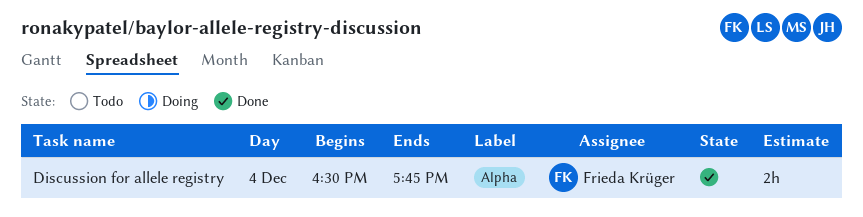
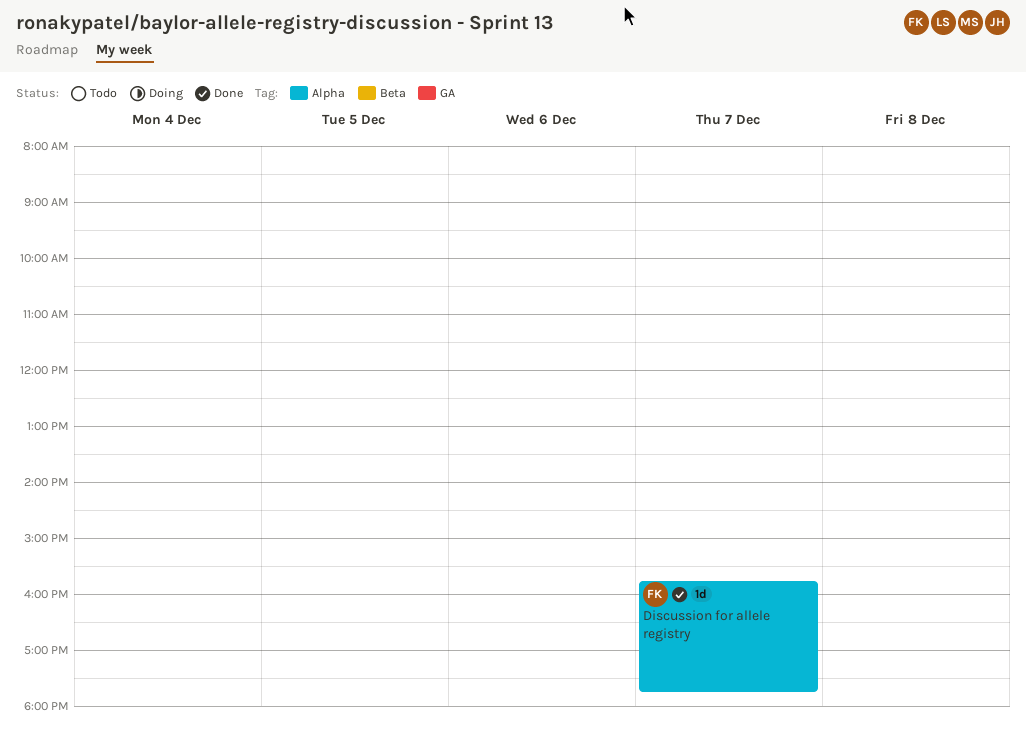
Discussion for allele registry, estimate: 2h -> 1d
Discussion for allele registry, day: Dec 4 -> Dec 7
Discussion for allele registry, begins: 16:30 -> 15:45

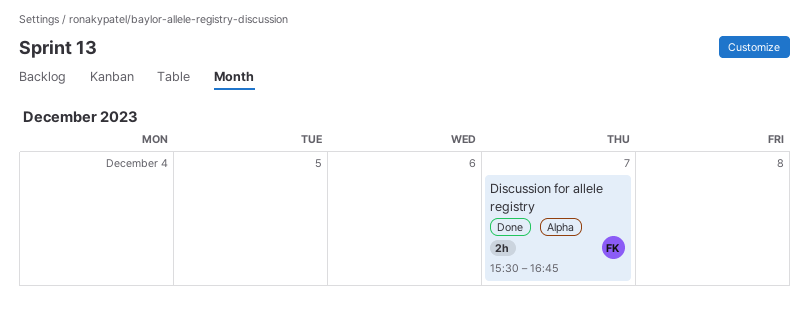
Discussion for allele registry, estimate: 1d -> 2h
Discussion for allele registry, begins: 15:45 -> 15:30
Discussion for allele registry, ends: 17:45 -> 16:45

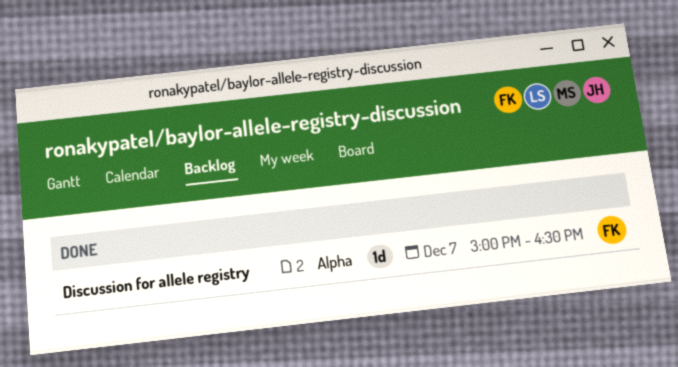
Discussion for allele registry, estimate: 2h -> 1d
Discussion for allele registry, begins: 15:30 -> 15:00
Discussion for allele registry, ends: 16:45 -> 16:30

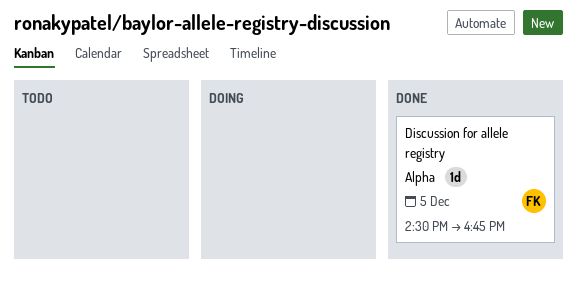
Discussion for allele registry, day: Dec 7 -> Dec 5
Discussion for allele registry, begins: 15:00 -> 14:30
Discussion for allele registry, ends: 16:30 -> 16:45

